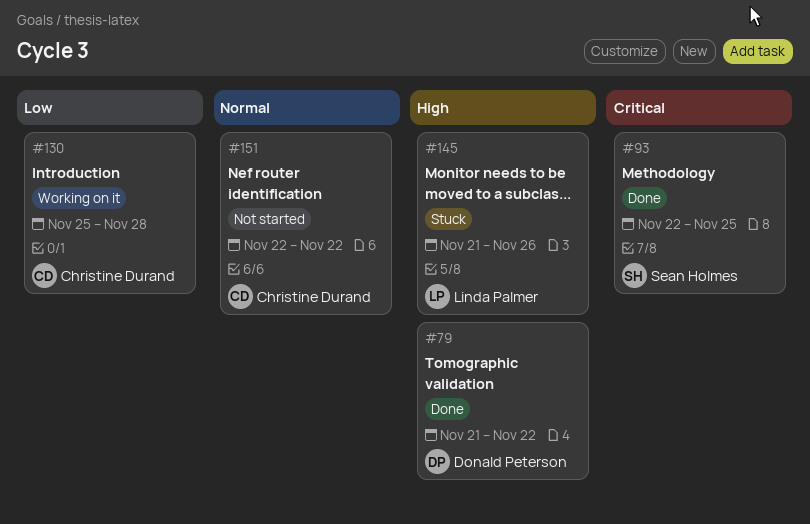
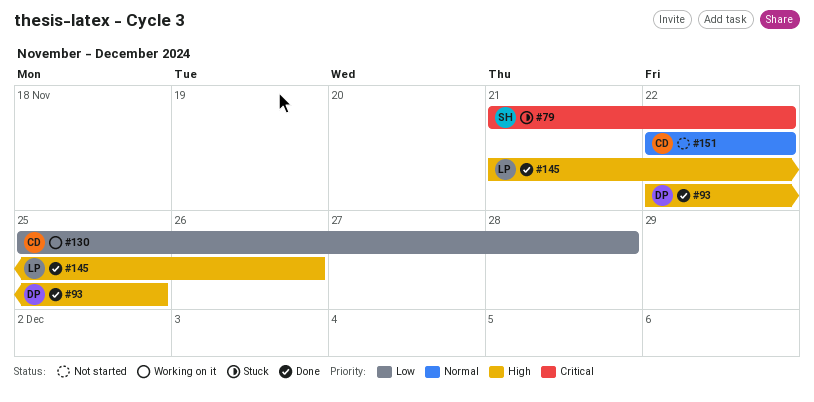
#79, status: Done -> Stuck
#79, owner: Donald Peterson -> Sean Holmes
#79, priority: High -> Critical
#93, owner: Sean Holmes -> Donald Peterson
#93, priority: Critical -> High
#145, status: Stuck -> Done

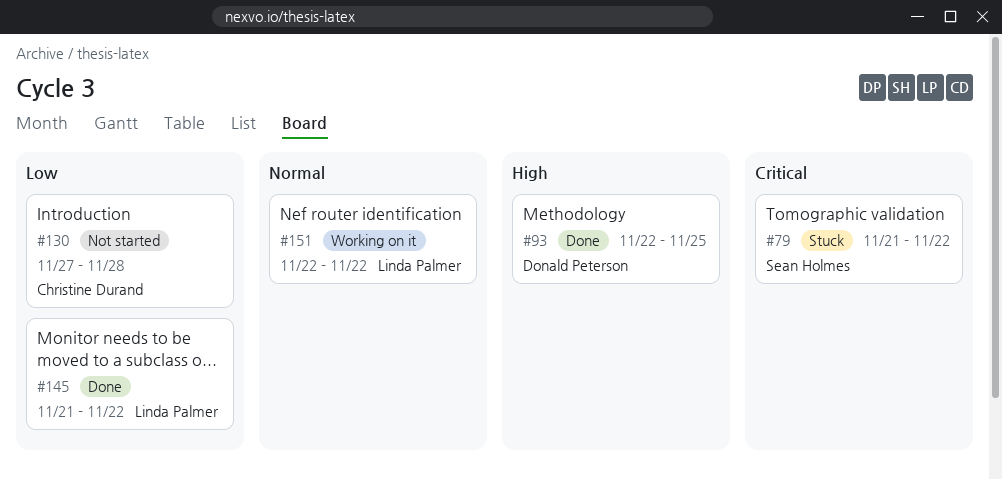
#130, status: Working on it -> Not started
#130, start: Nov 25 -> Nov 27
#145, priority: High -> Low
#145, due: Nov 26 -> Nov 22
#151, status: Not started -> Working on it
#151, owner: Christine Durand -> Linda Palmer

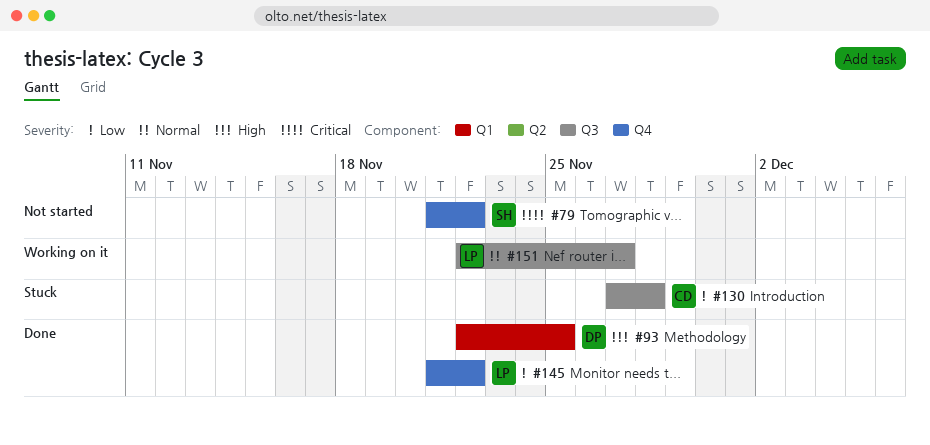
#79, status: Stuck -> Not started
#130, status: Not started -> Stuck
#151, due: Nov 22 -> Nov 27

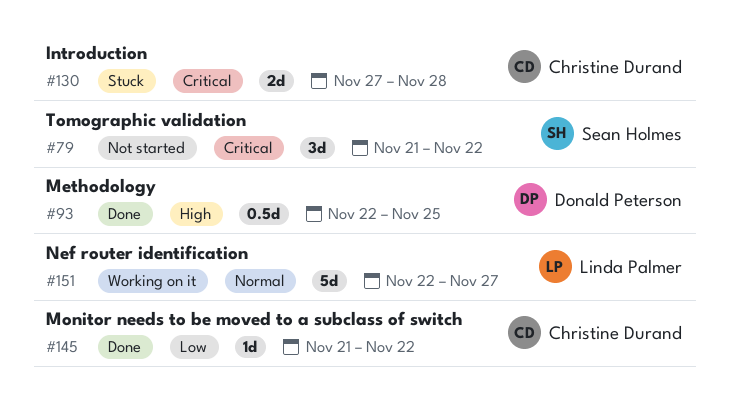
#130, priority: Low -> Critical
#145, owner: Linda Palmer -> Christine Durand

